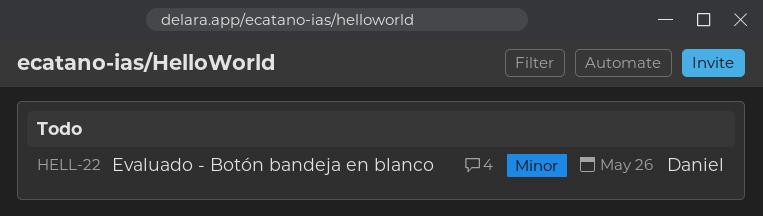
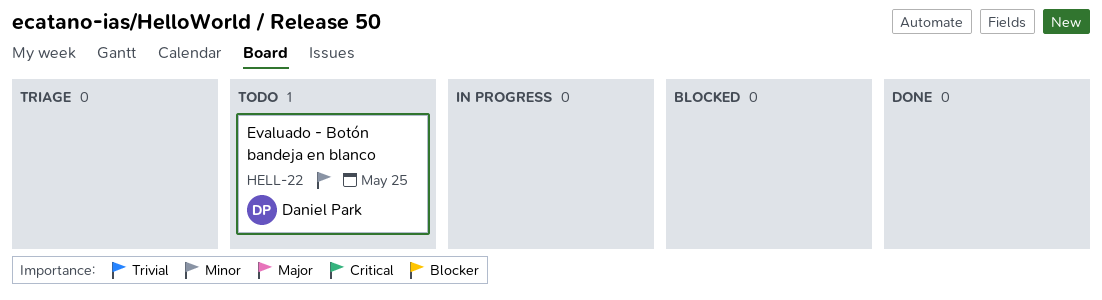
HELL-22, due: May 26 -> May 25

